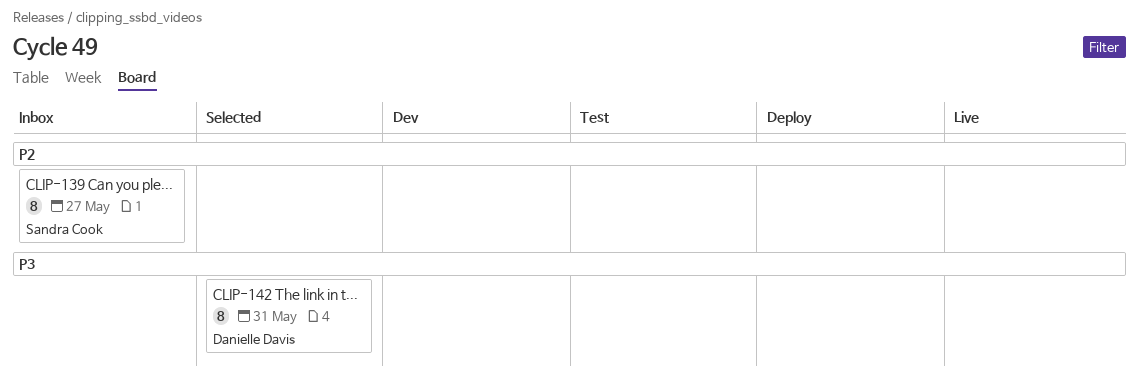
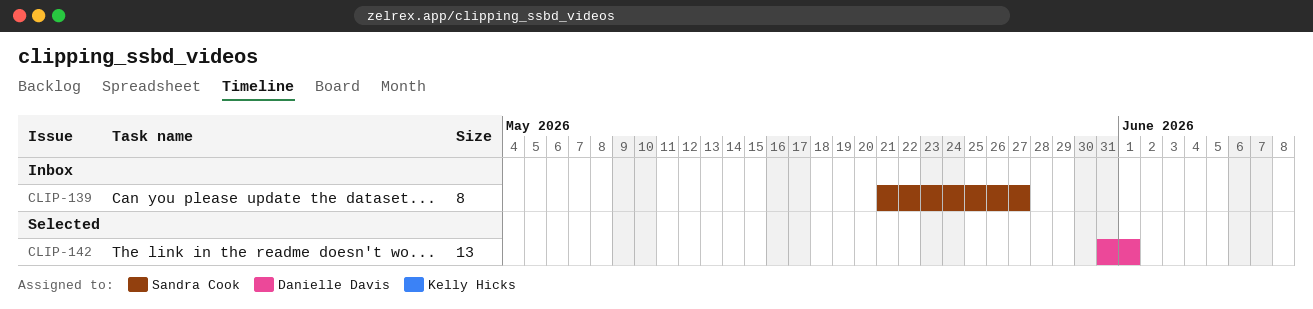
CLIP-142, estimate: 8 -> 13
CLIP-142, due: May 31 -> Jun 1

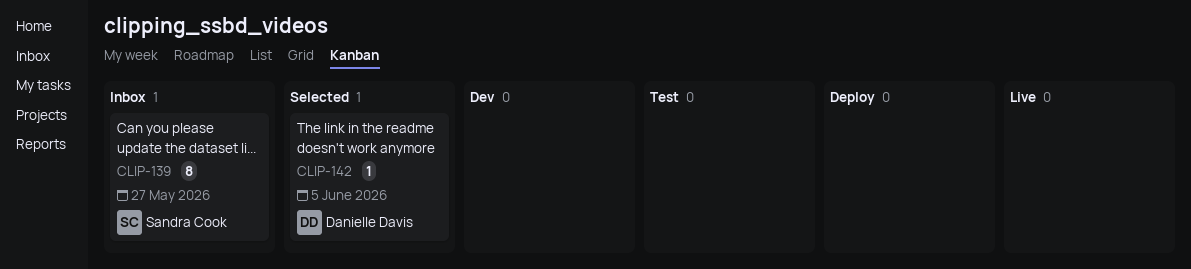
CLIP-142, estimate: 13 -> 1
CLIP-142, due: Jun 1 -> Jun 5

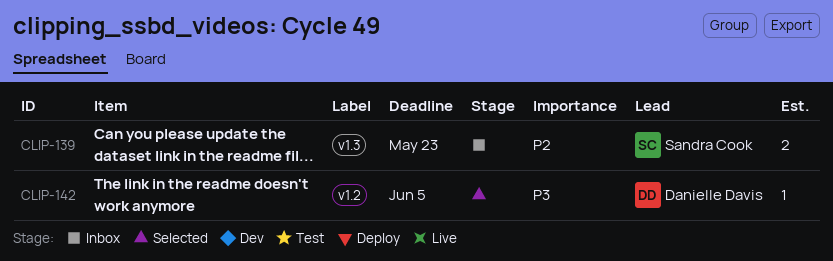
CLIP-139, estimate: 8 -> 2
CLIP-139, due: May 27 -> May 23

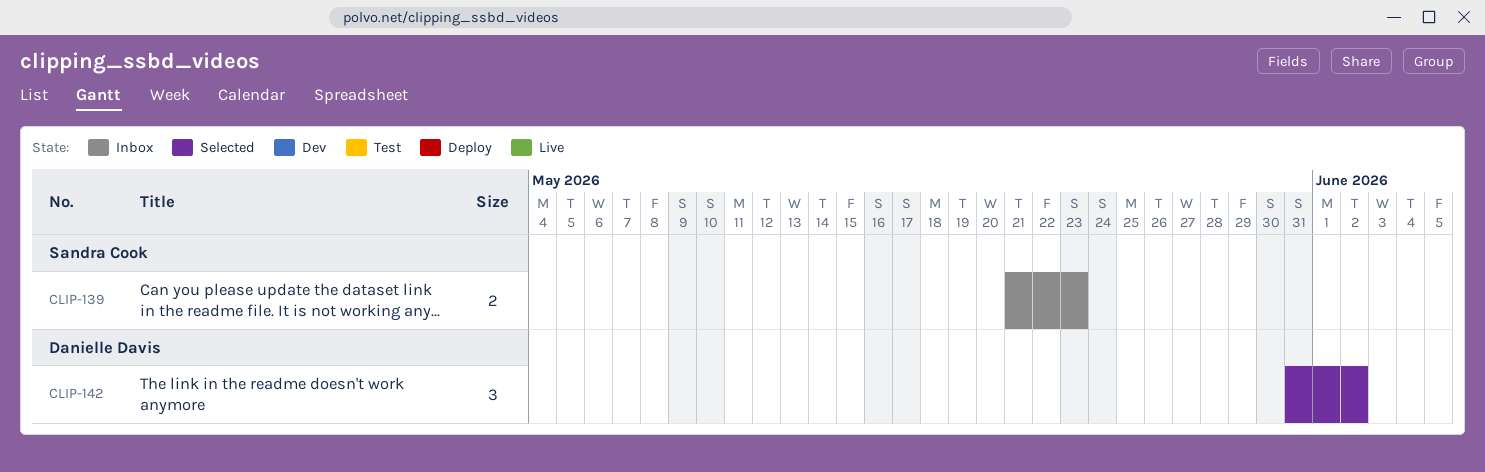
CLIP-142, estimate: 1 -> 3
CLIP-142, due: Jun 5 -> Jun 2

